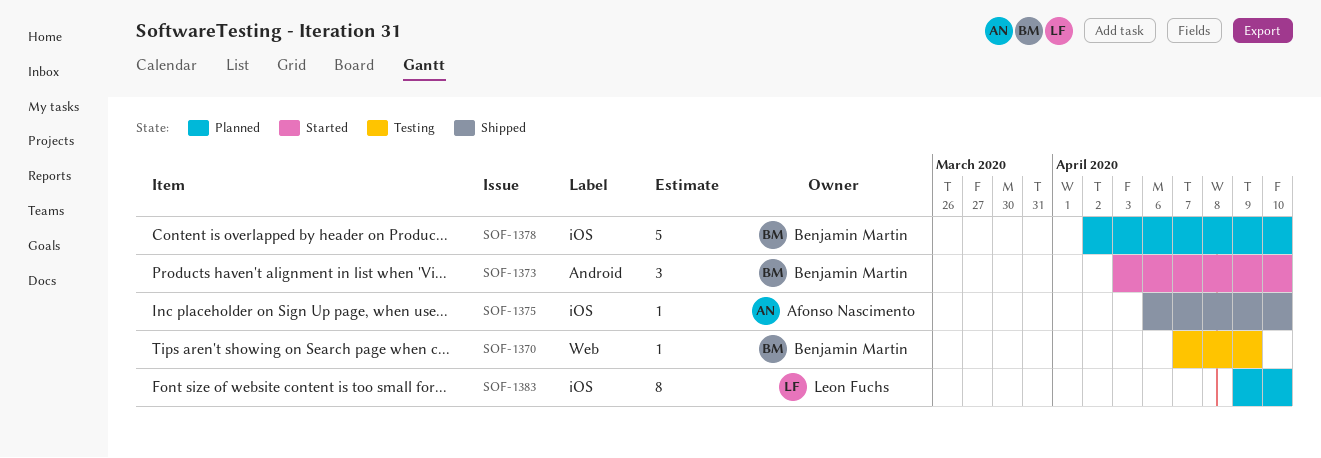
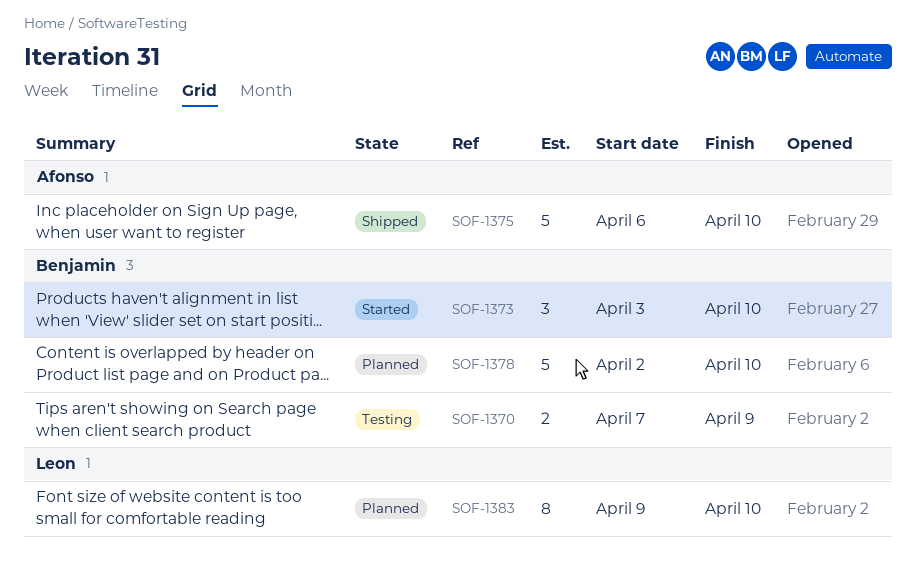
SOF-1370, estimate: 1 -> 2
SOF-1375, estimate: 1 -> 5

